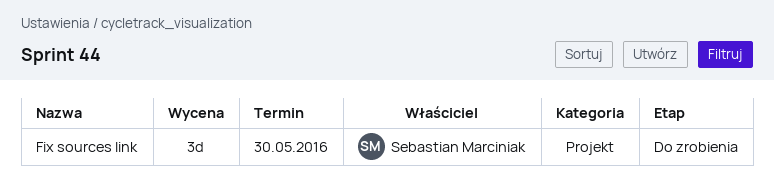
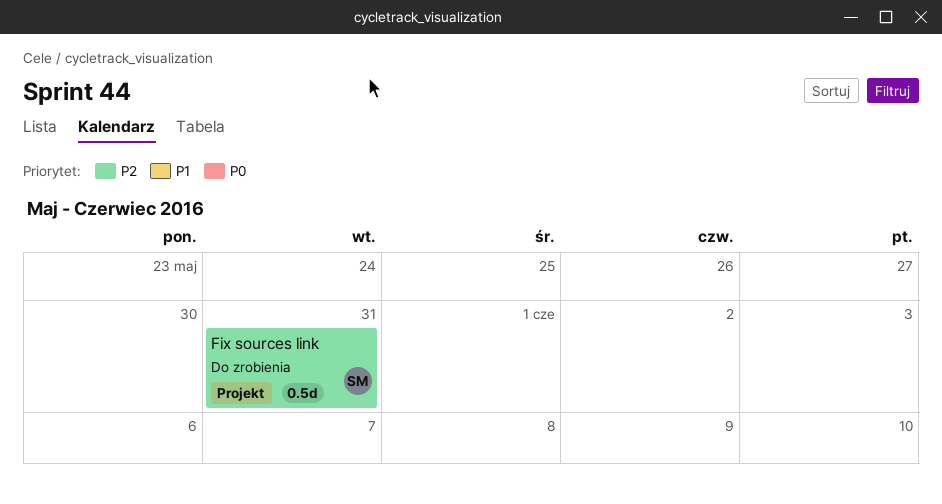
Fix sources link, estimate: 3d -> 0.5d
Fix sources link, due: May 30 -> May 31

